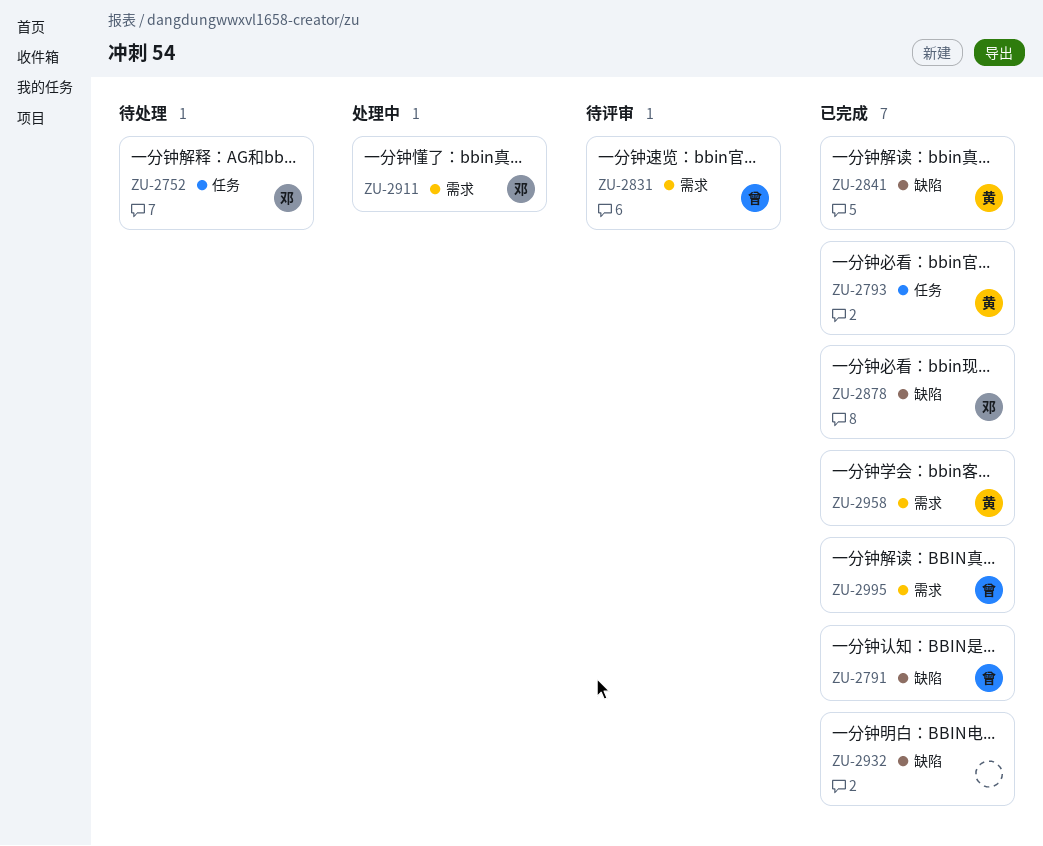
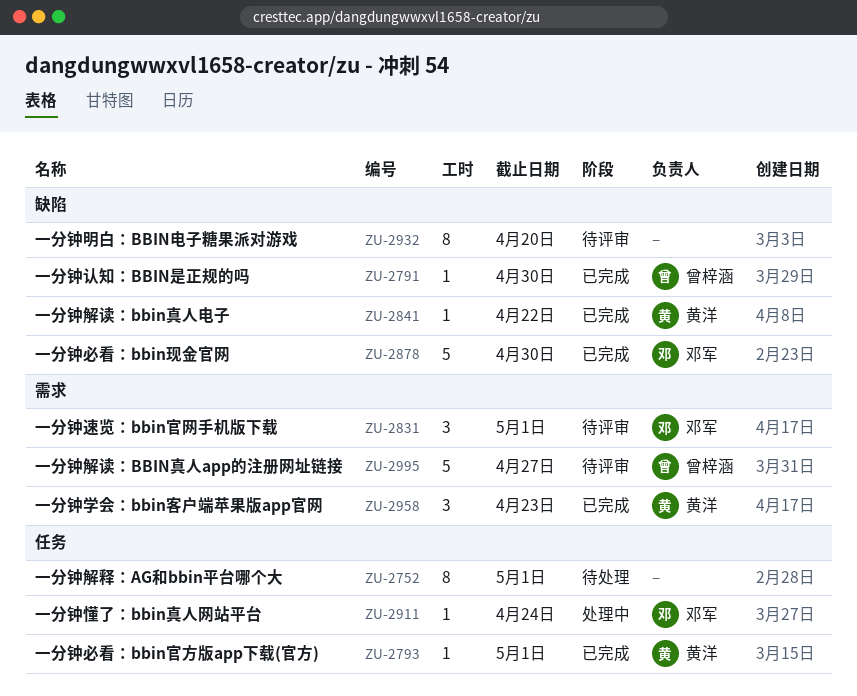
ZU-2752, owner: 邓军 -> none
ZU-2831, owner: 曾梓涵 -> 邓军
ZU-2911, label: 需求 -> 任务
ZU-2932, status: 已完成 -> 待评审
ZU-2995, status: 已完成 -> 待评审

